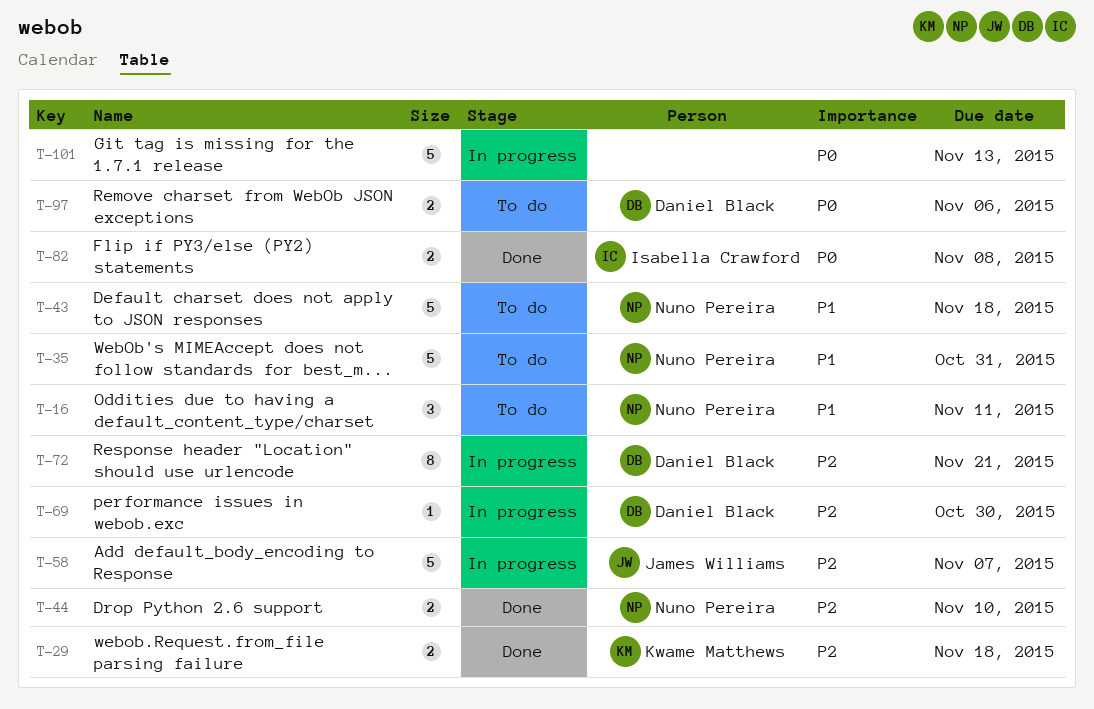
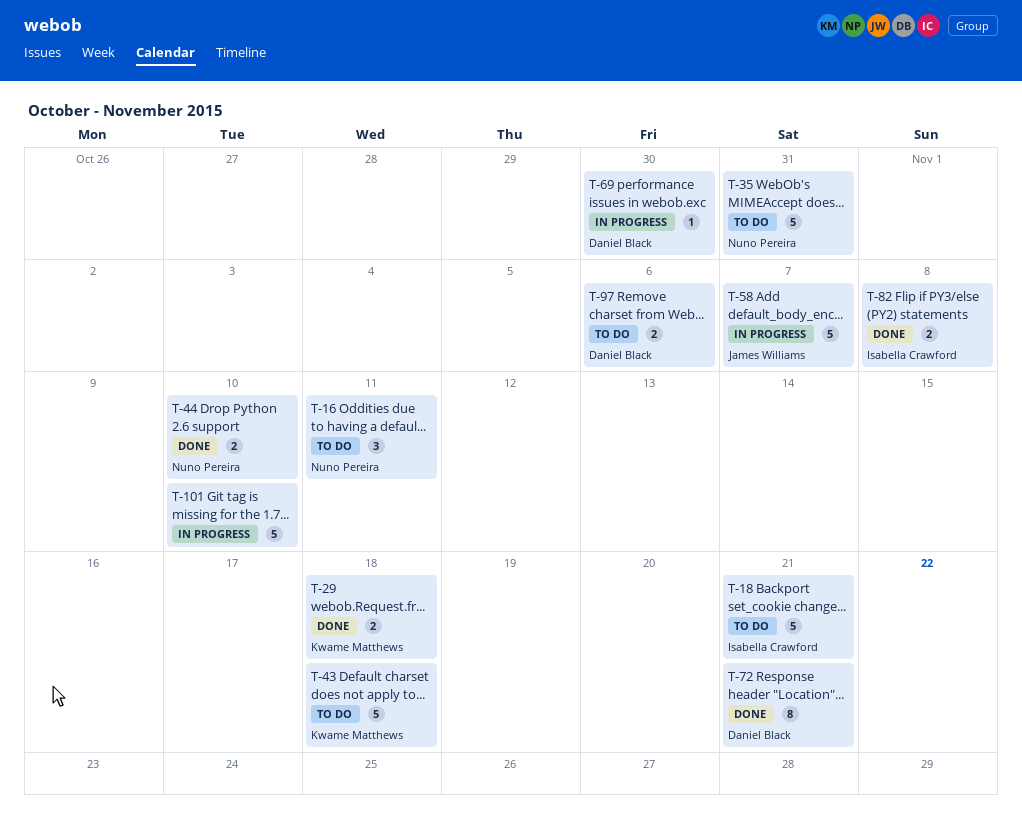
T-18: none -> present
T-43, owner: Nuno Pereira -> Kwame Matthews
T-72, status: In progress -> Done
T-101, due: Nov 13 -> Nov 10

